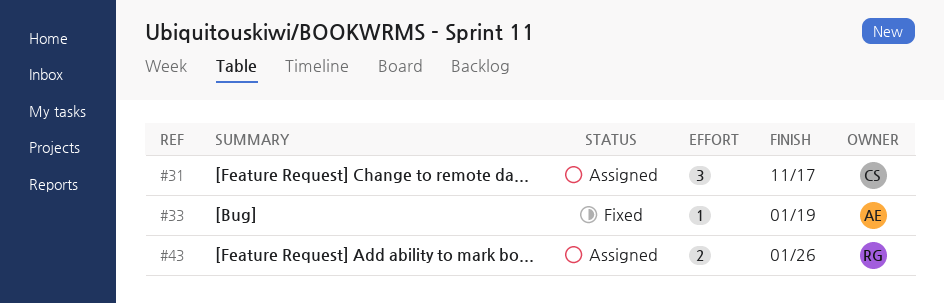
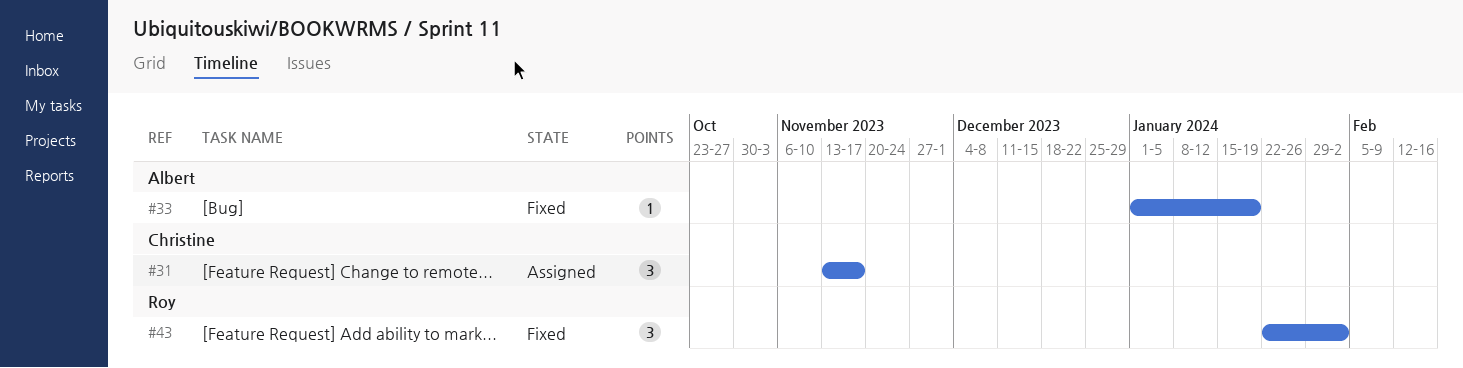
#43, status: Assigned -> Fixed
#43, estimate: 2 -> 3
#43, due: Jan 26 -> Feb 2

